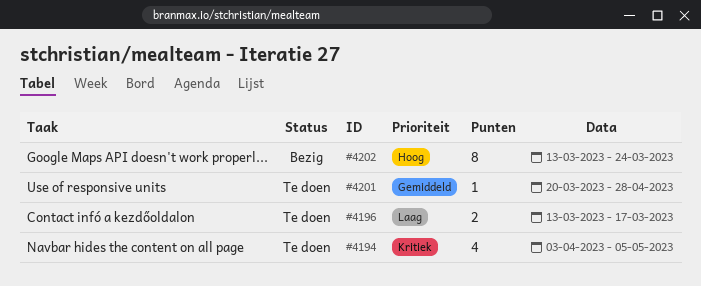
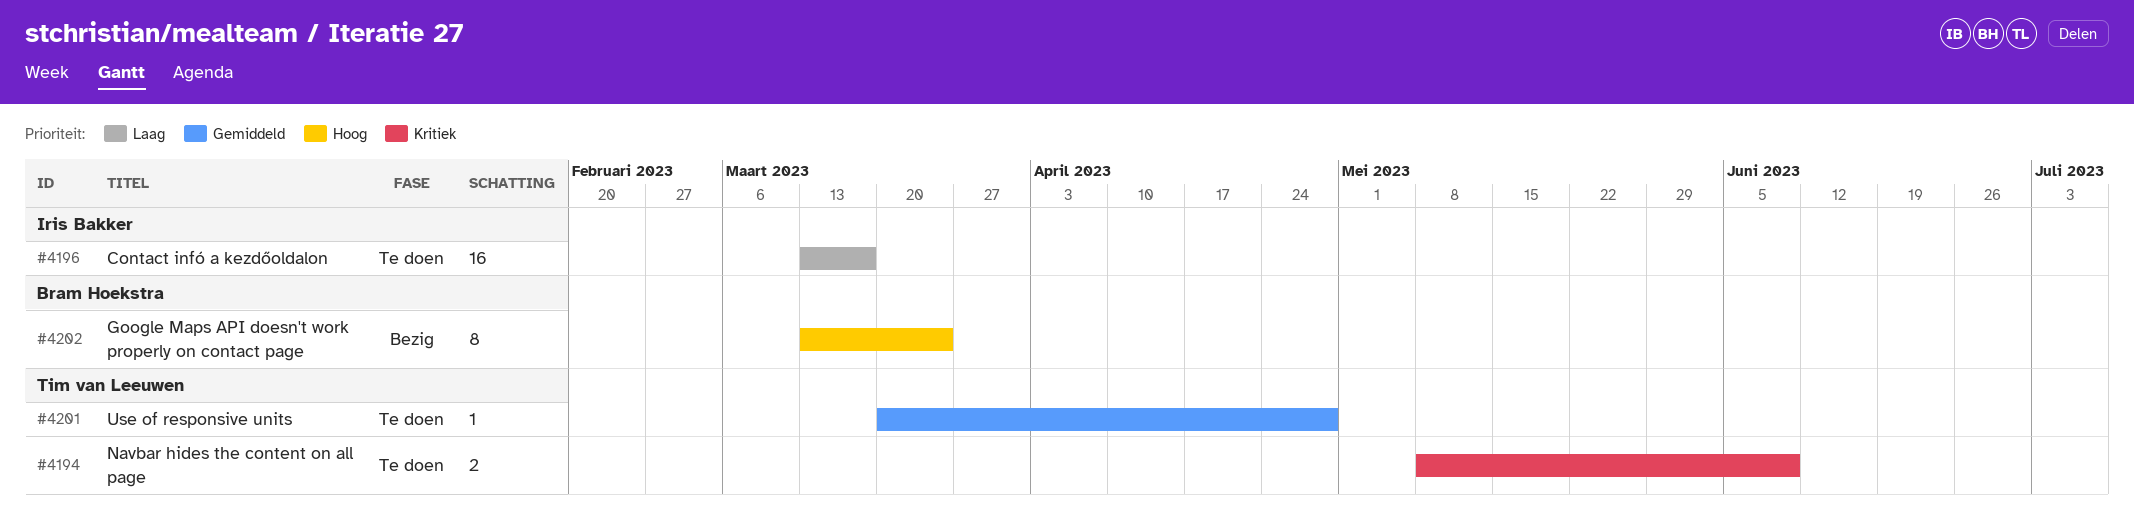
#4194, estimate: 4 -> 2
#4194, start: Apr 3 -> May 8
#4194, due: May 5 -> Jun 9
#4196, estimate: 2 -> 16

